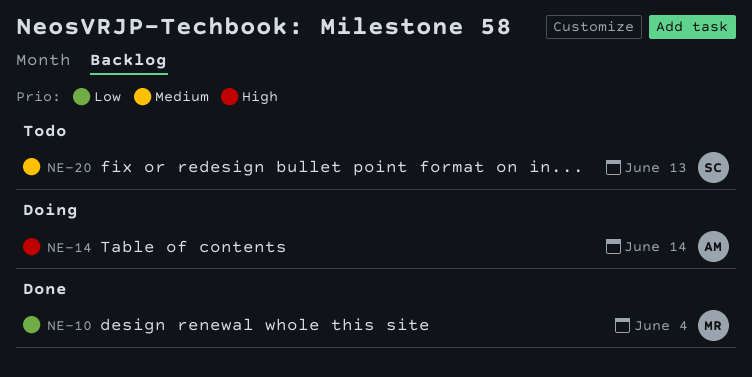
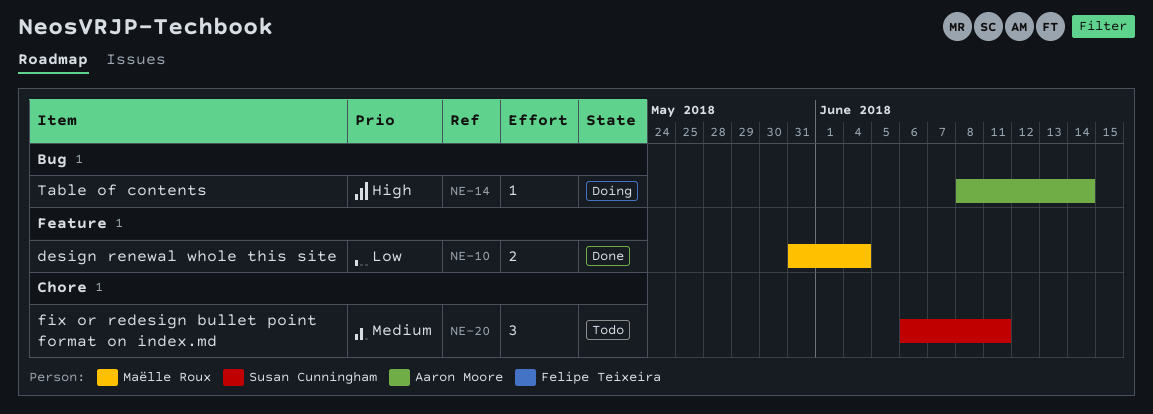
NE-20, due: Jun 13 -> Jun 11

